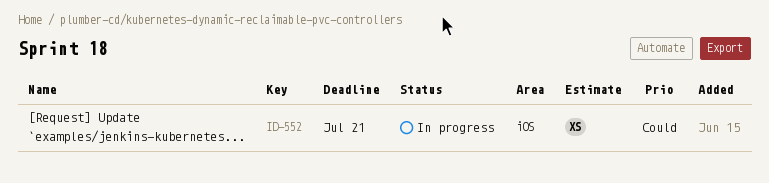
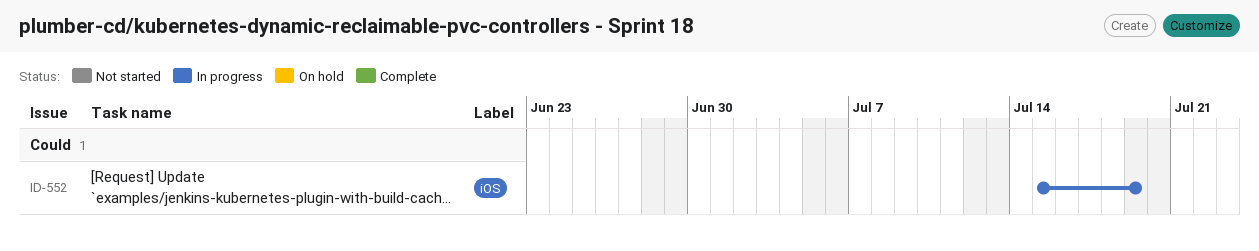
ID-552, due: Jul 21 -> Jul 19

